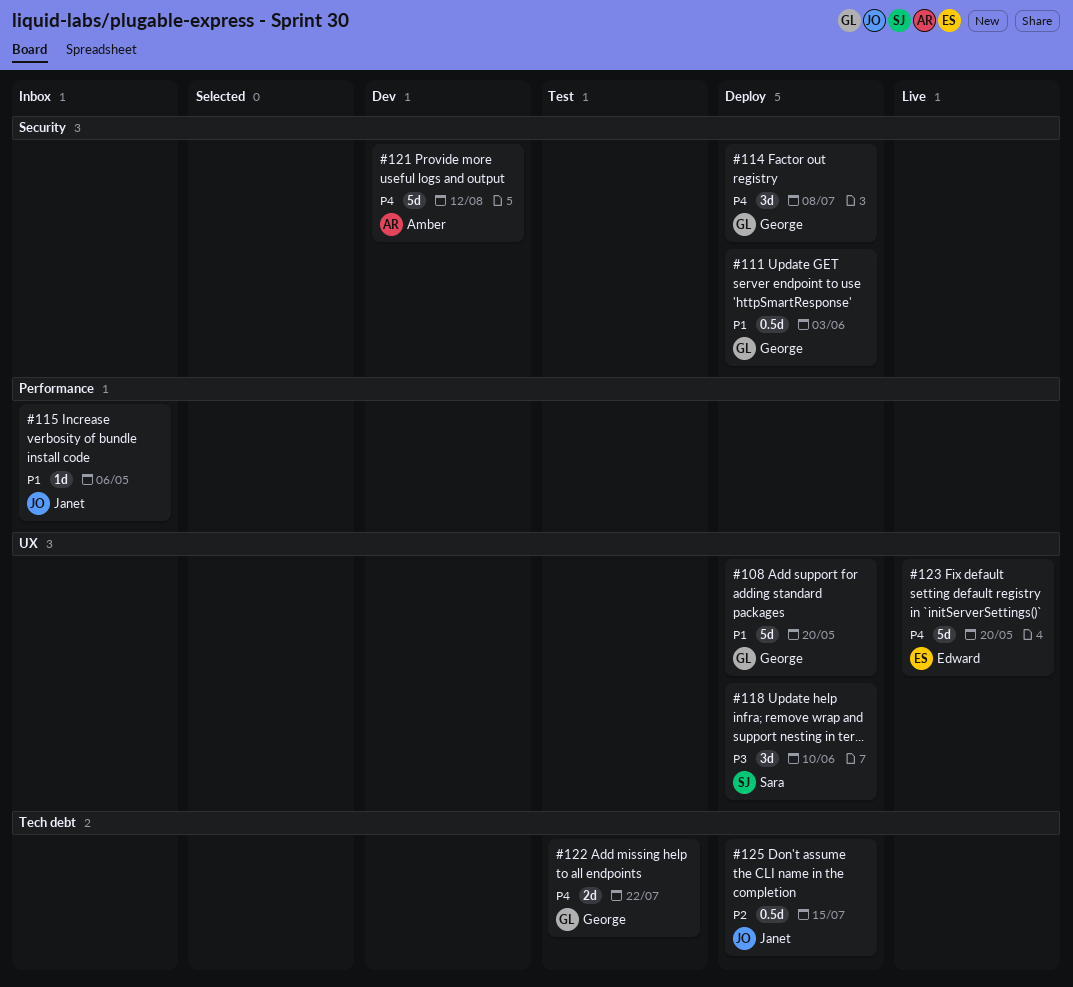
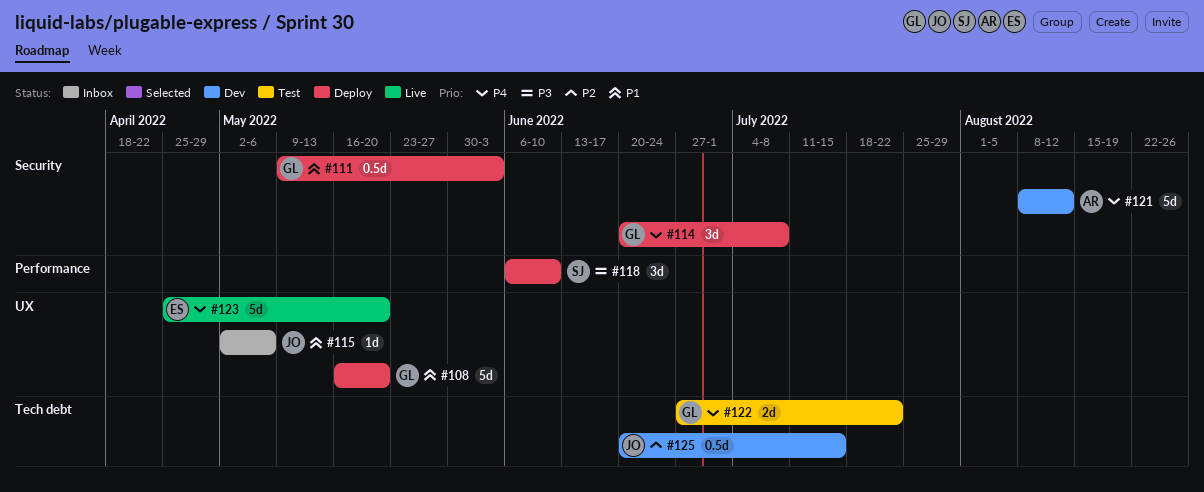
#115, label: Performance -> UX
#118, label: UX -> Performance
#125, status: Deploy -> Dev

